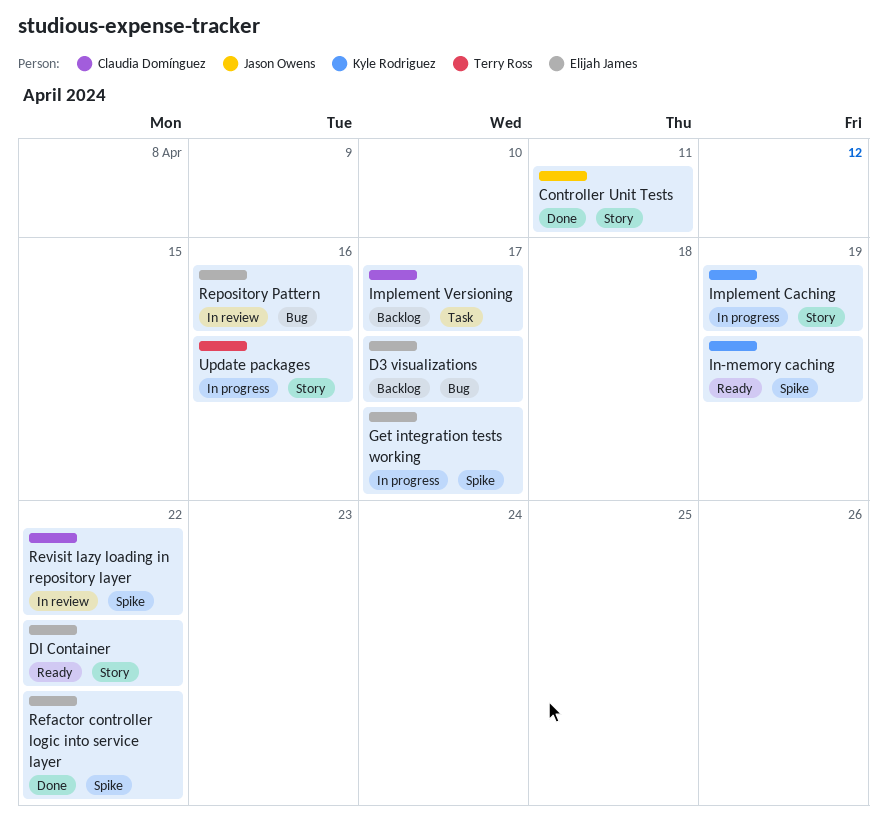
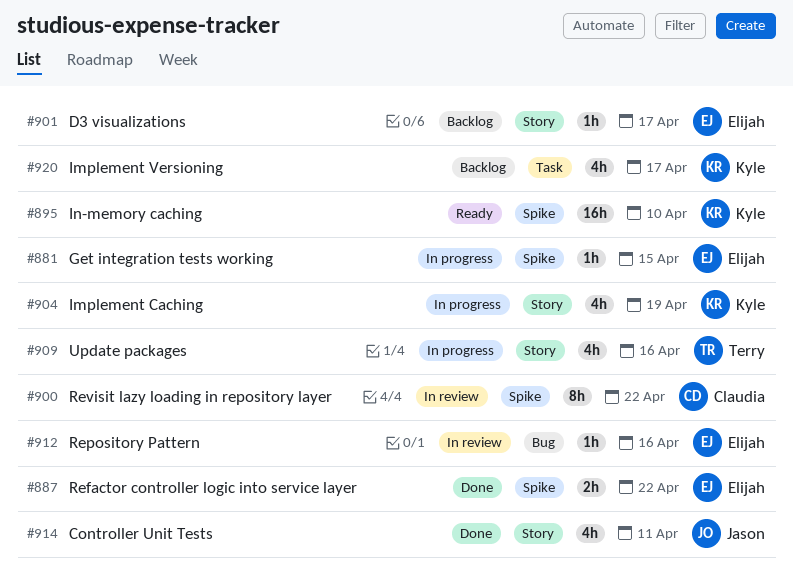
D3 visualizations, label: Bug -> Story
DI Container: present -> none
Get integration tests working, due: Apr 17 -> Apr 15
Implement Versioning, owner: Claudia Domínguez -> Kyle Rodriguez
In-memory caching, due: Apr 19 -> Apr 10

